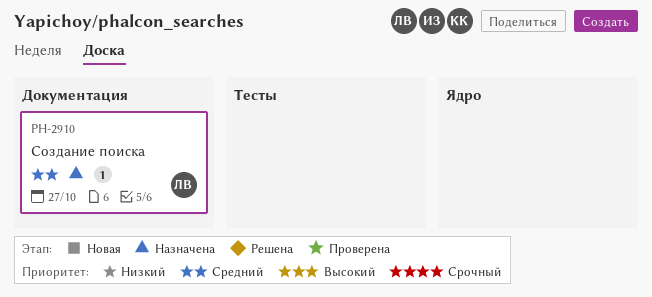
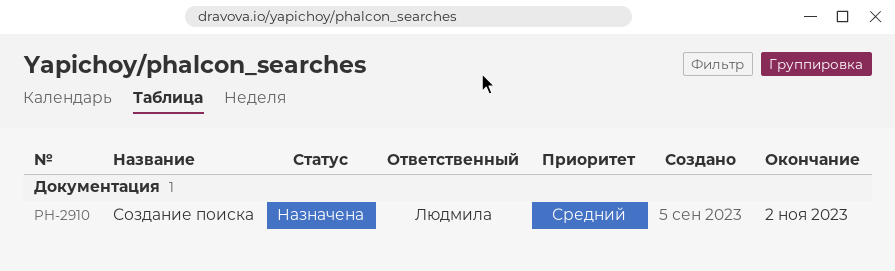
PH-2910, due: Oct 27 -> Nov 2

